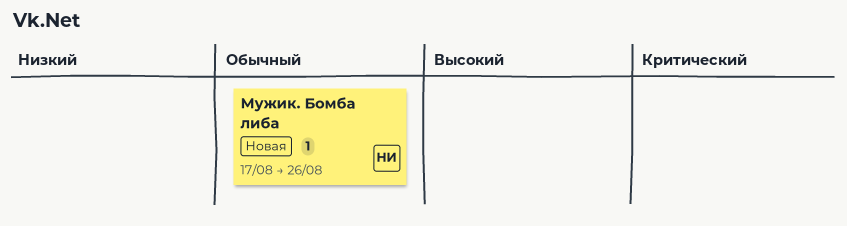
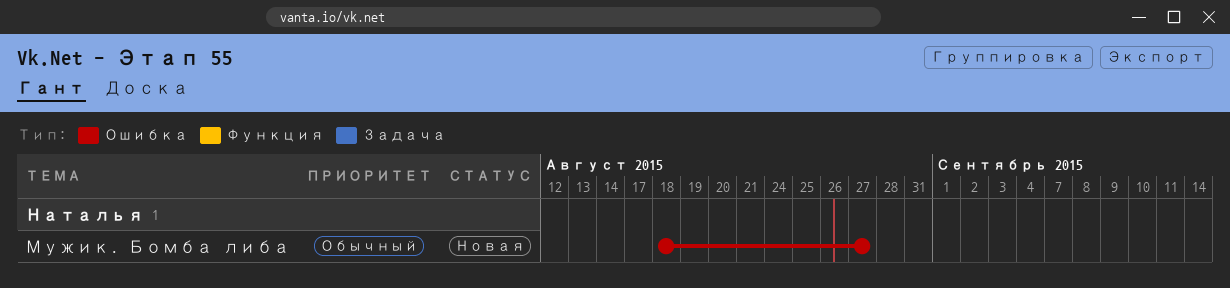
Мужик. Бомба либа, start: Aug 17 -> Aug 18
Мужик. Бомба либа, due: Aug 26 -> Aug 27

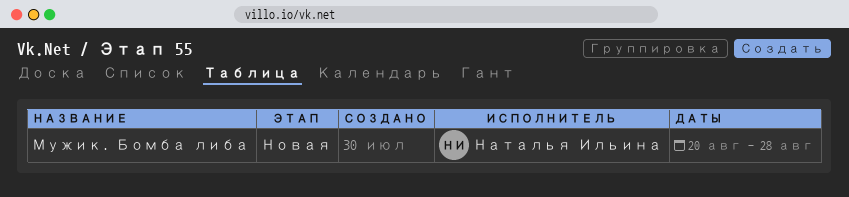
Мужик. Бомба либа, start: Aug 18 -> Aug 20
Мужик. Бомба либа, due: Aug 27 -> Aug 28

